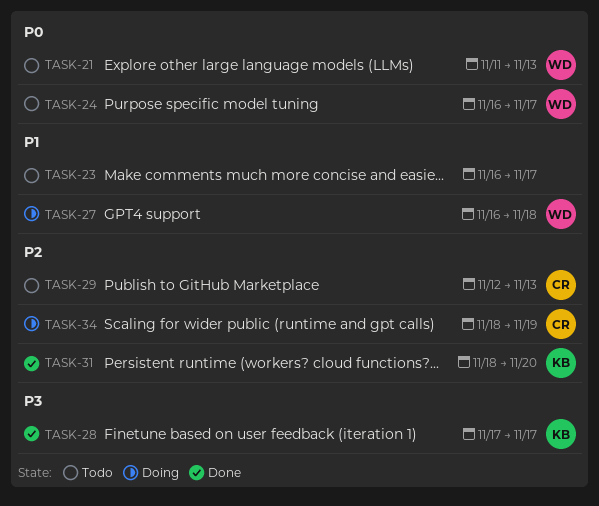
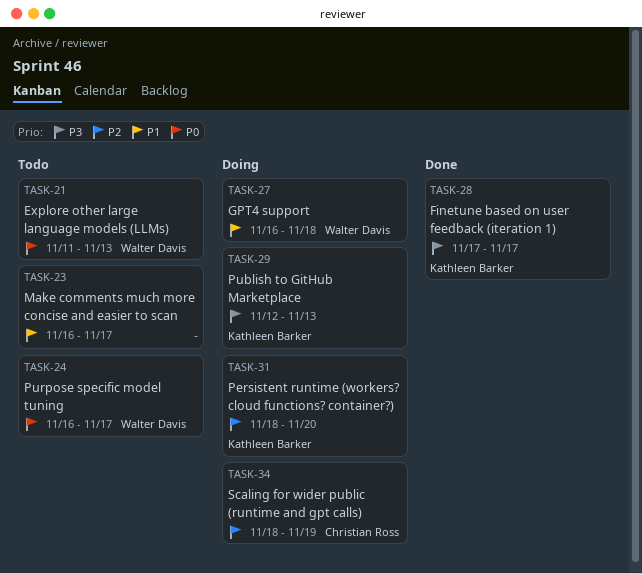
TASK-29, status: Todo -> Doing
TASK-29, owner: Christian Ross -> Kathleen Barker
TASK-29, priority: P2 -> P3
TASK-31, status: Done -> Doing

